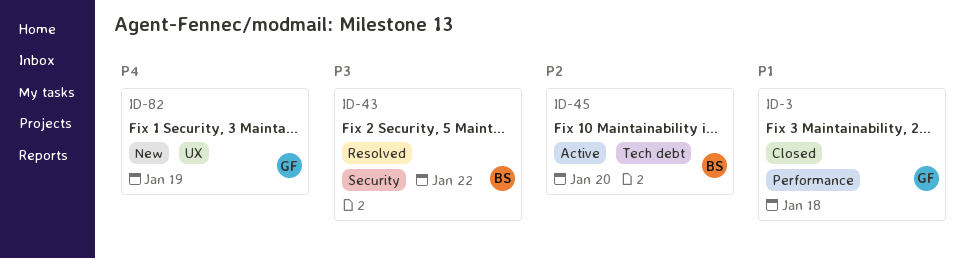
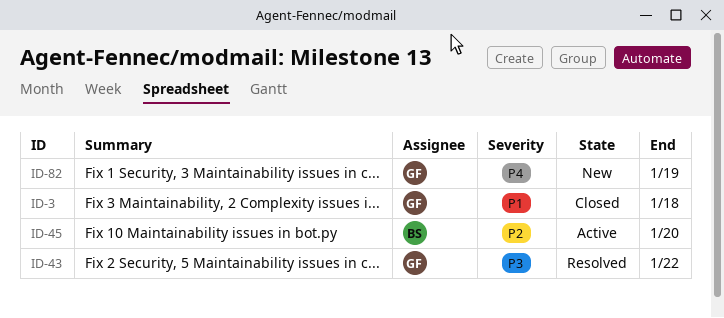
ID-43, owner: BS -> GF

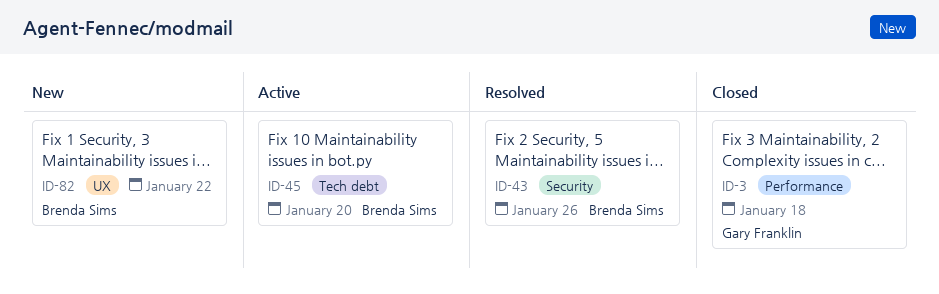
ID-43, owner: Gary Franklin -> Brenda Sims
ID-43, due: Jan 22 -> Jan 26
ID-82, owner: Gary Franklin -> Brenda Sims
ID-82, due: Jan 19 -> Jan 22

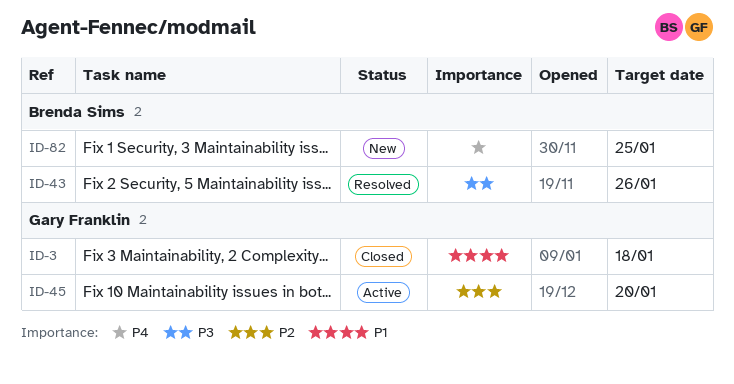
ID-45, owner: Brenda Sims -> Gary Franklin
ID-82, due: Jan 22 -> Jan 25

